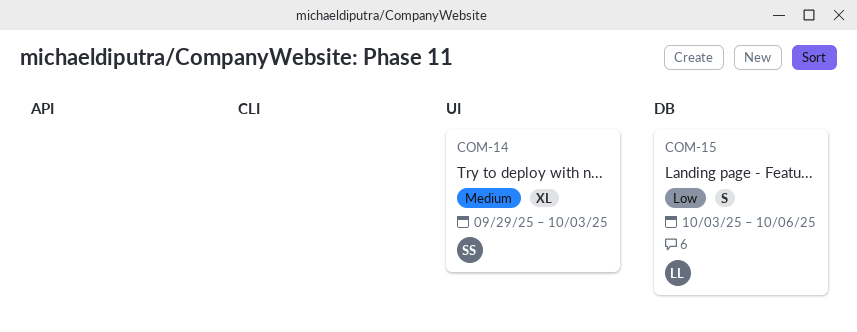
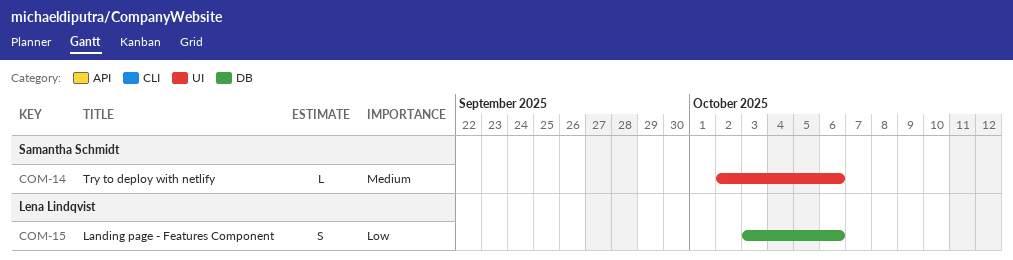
COM-14, estimate: XL -> L
COM-14, start: Sep 29 -> Oct 2
COM-14, due: Oct 3 -> Oct 6

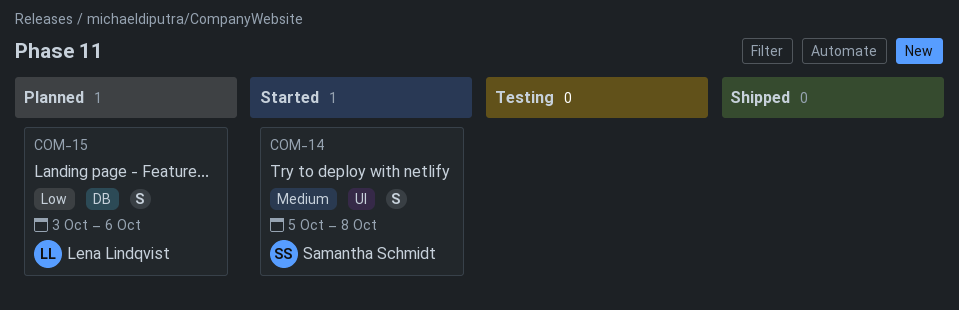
COM-14, estimate: L -> S
COM-14, start: Oct 2 -> Oct 5
COM-14, due: Oct 6 -> Oct 8

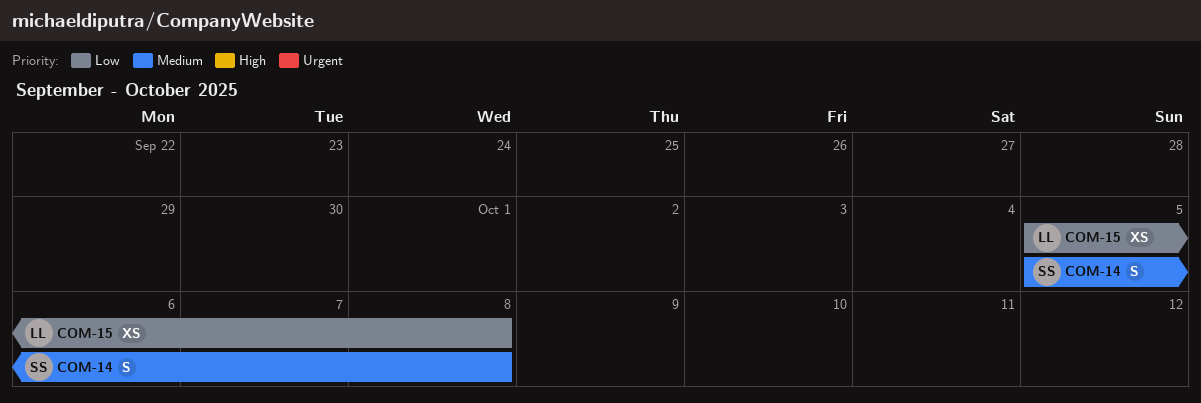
COM-15, estimate: S -> XS
COM-15, start: Oct 3 -> Oct 5
COM-15, due: Oct 6 -> Oct 8

